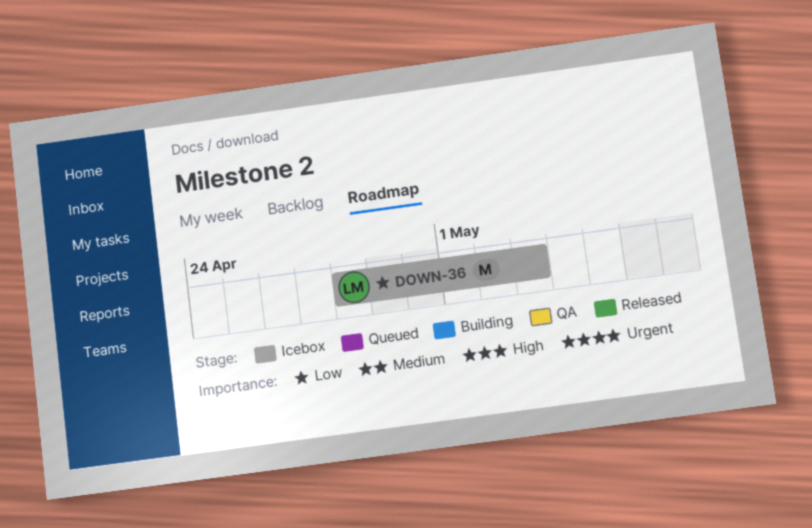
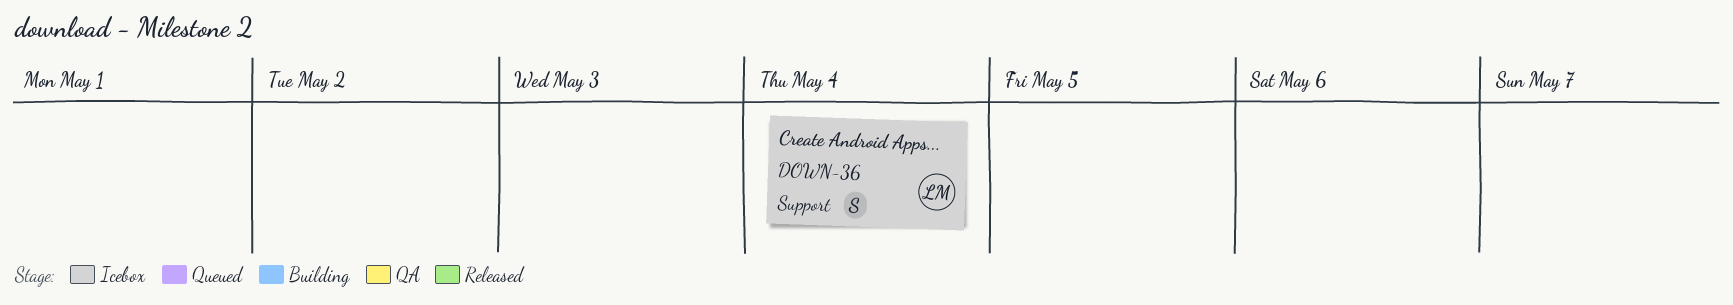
DOWN-36, estimate: M -> S
DOWN-36, due: May 3 -> May 4

